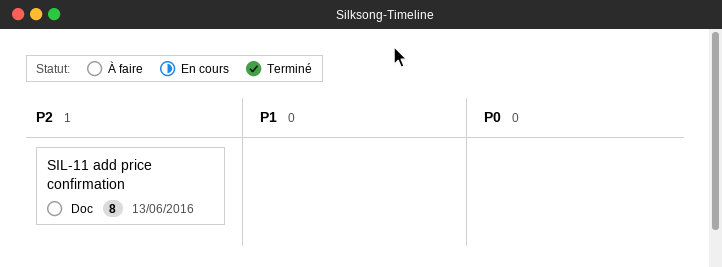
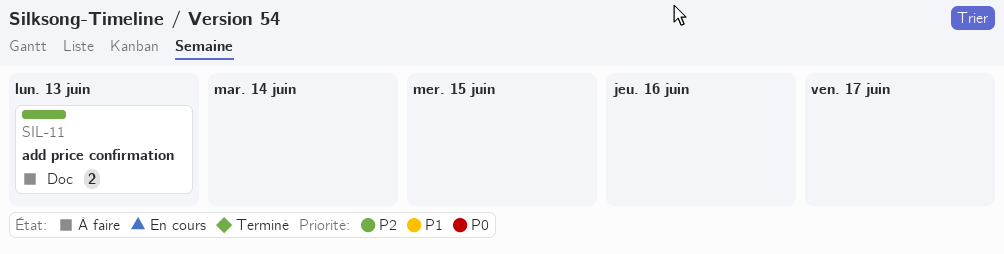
SIL-11, estimate: 8 -> 2

